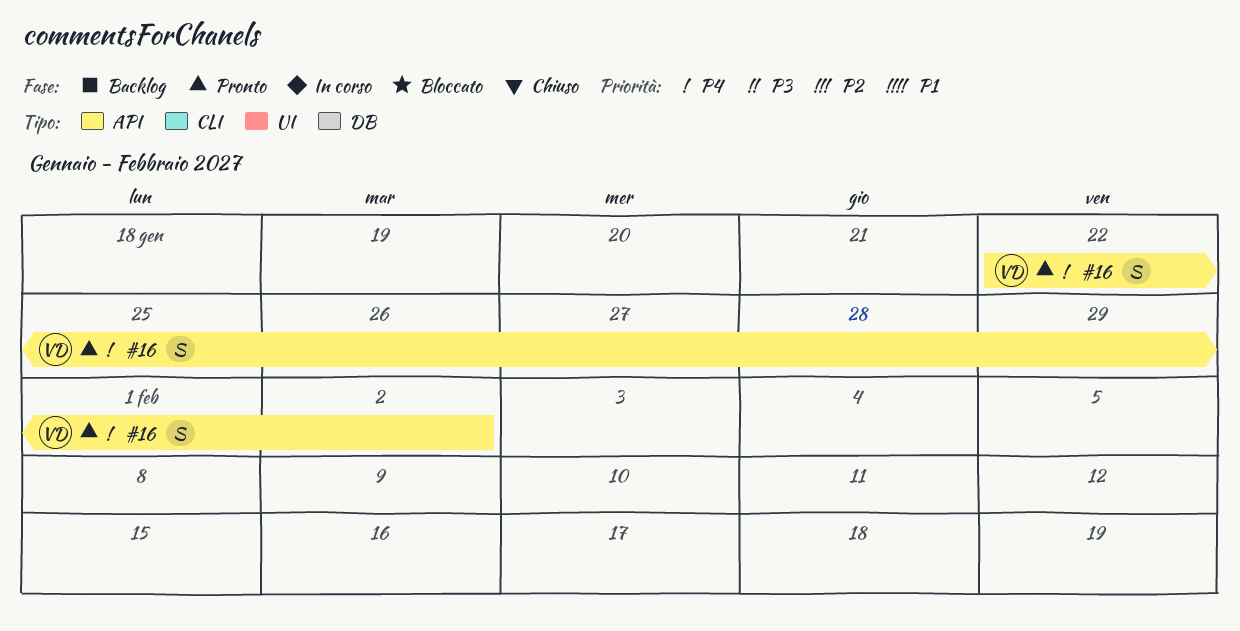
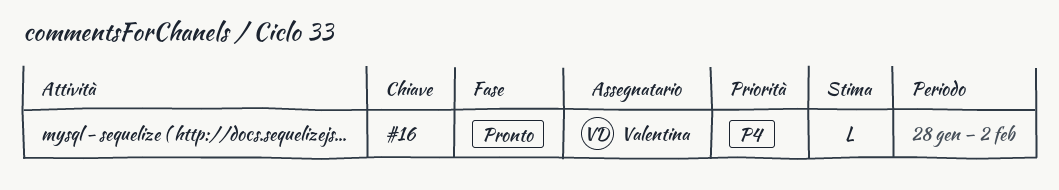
#16, estimate: S -> L
#16, start: Jan 22 -> Jan 28

